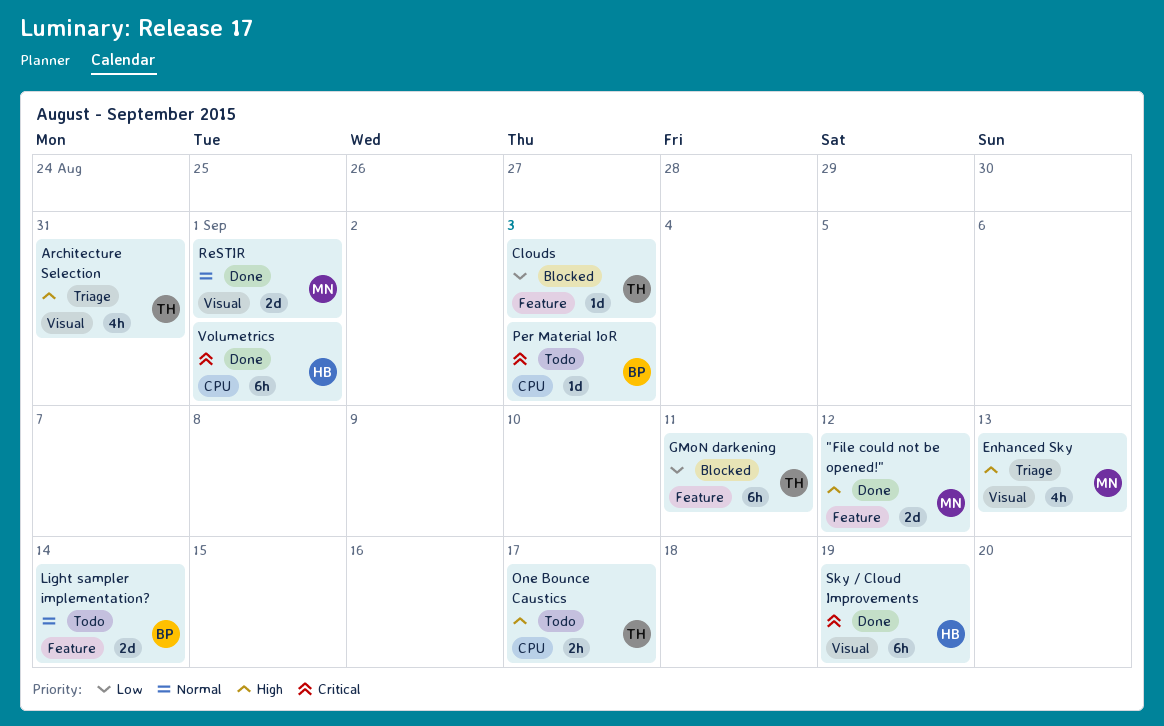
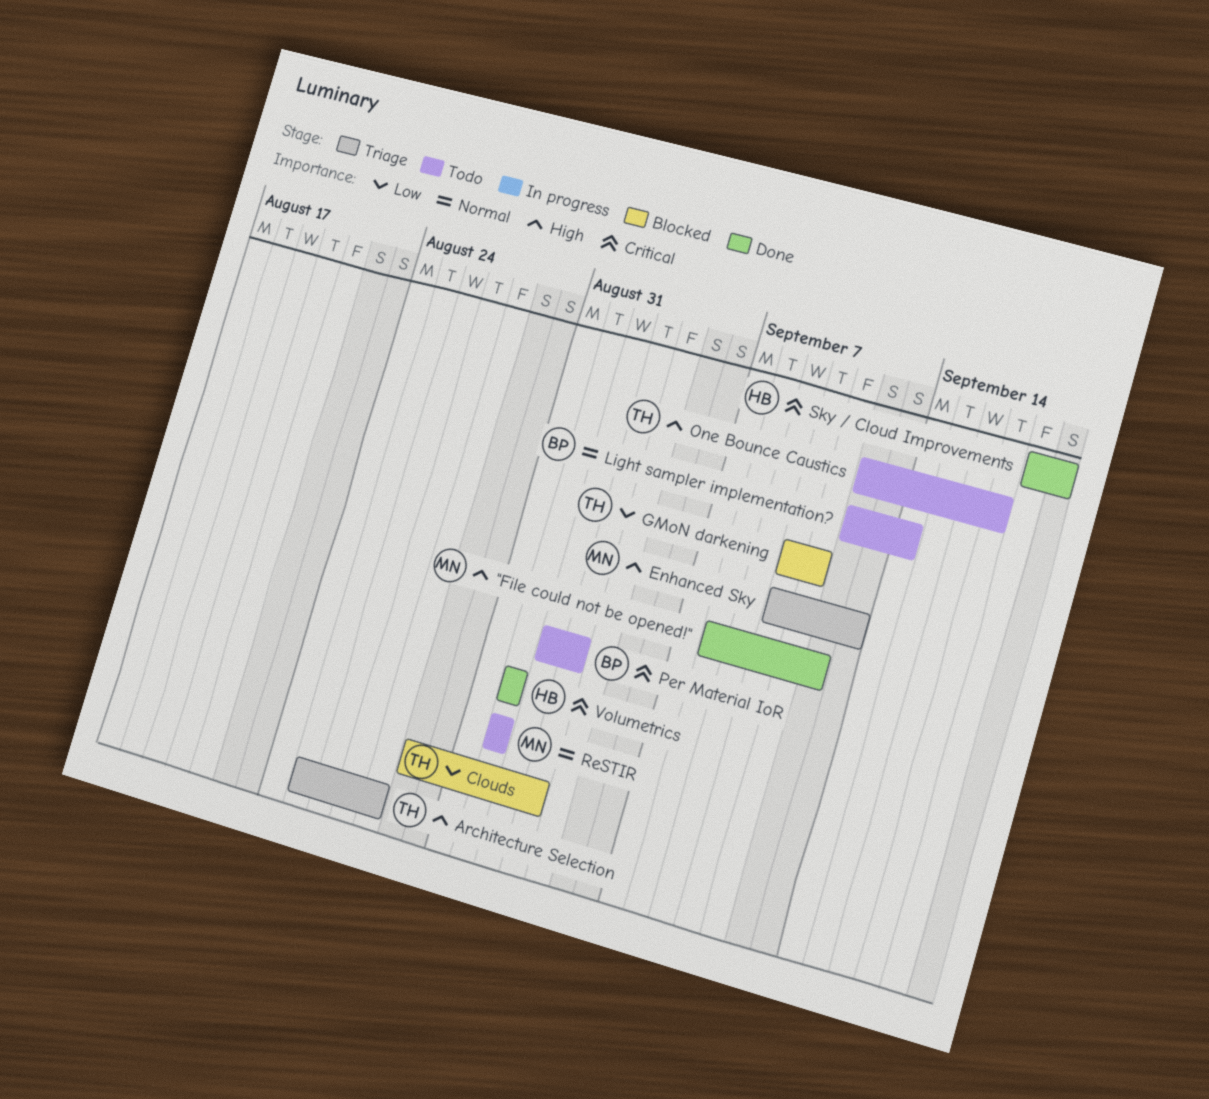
Architecture Selection, due: Aug 31 -> Aug 28
ReSTIR, status: Done -> Todo

